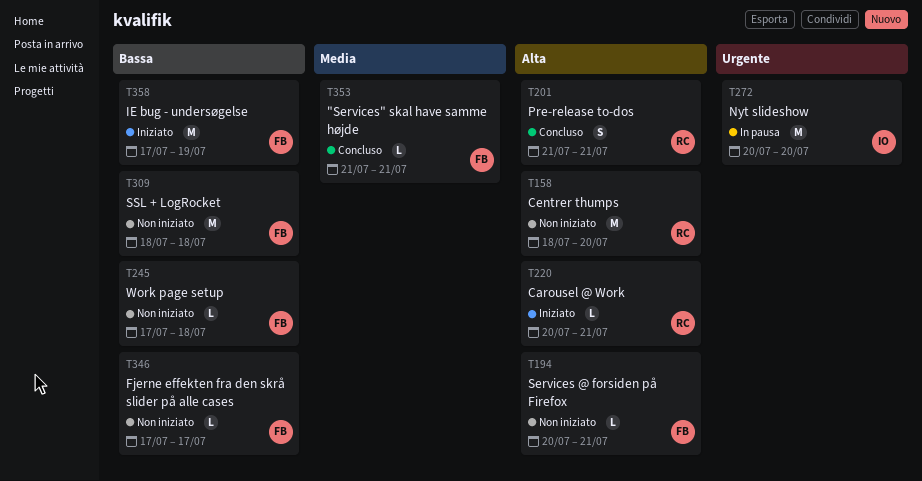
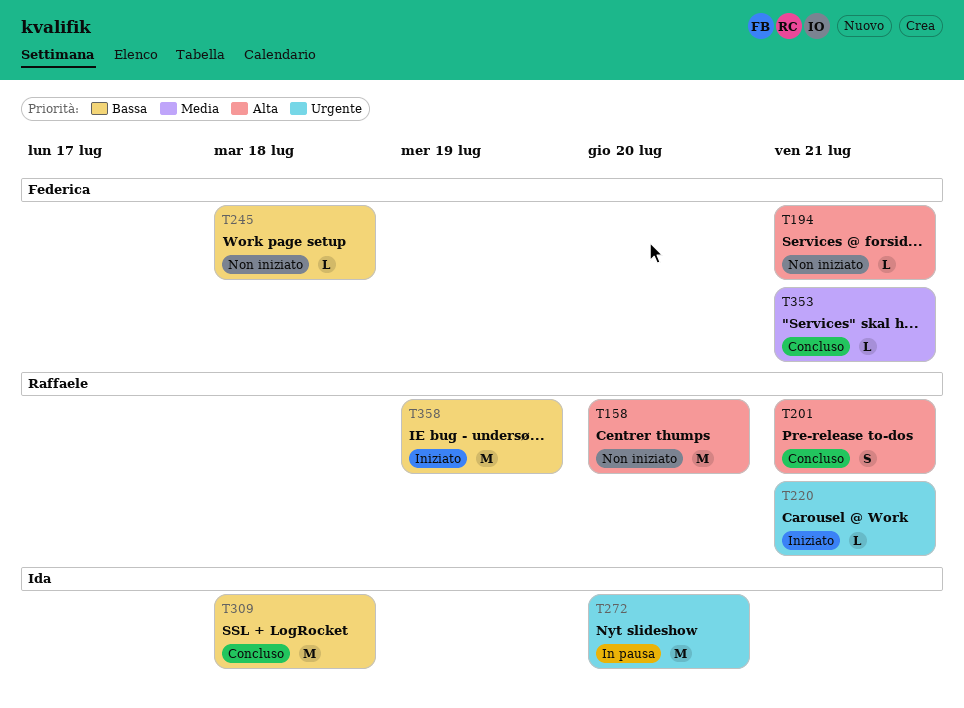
T220, priority: Alta -> Urgente
T309, status: Non iniziato -> Concluso
T309, owner: Federica -> Ida
T346: present -> none
T358, owner: Federica -> Raffaele

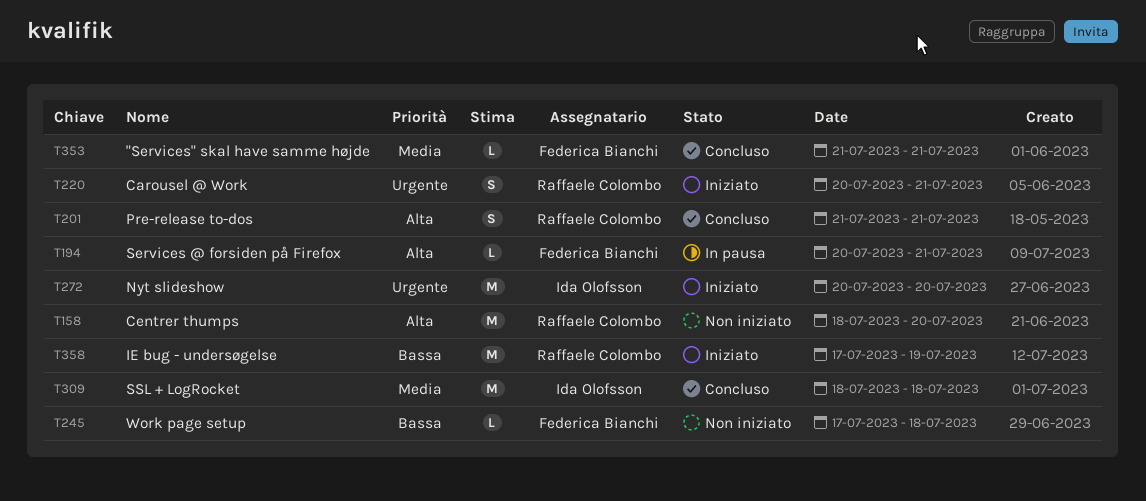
T194, status: Non iniziato -> In pausa
T220, estimate: L -> S
T272, status: In pausa -> Iniziato
T309, priority: Bassa -> Media

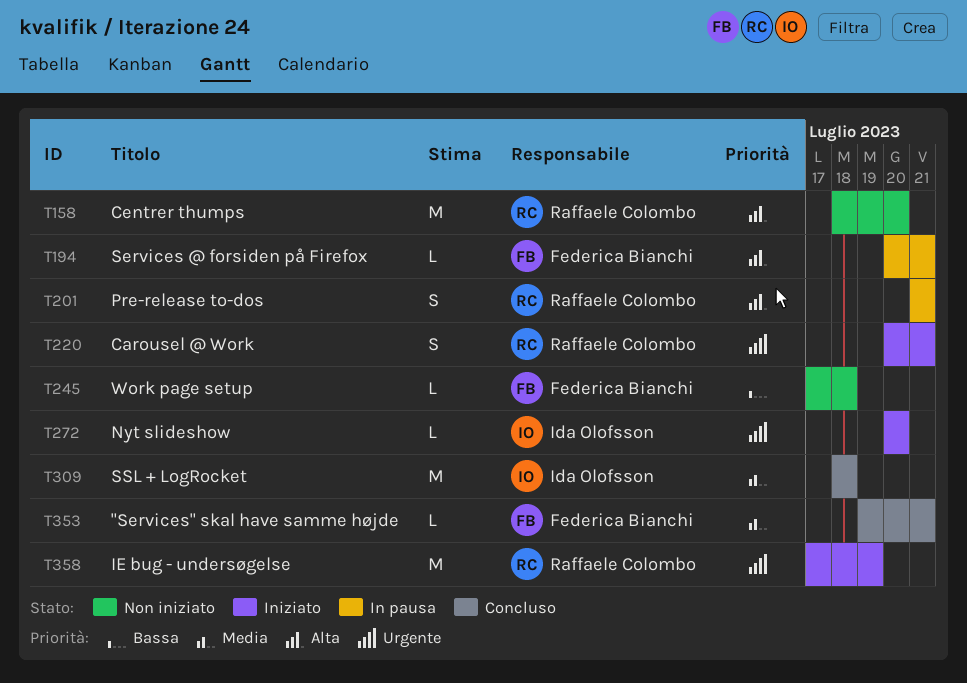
T201, status: Concluso -> In pausa
T272, estimate: M -> L
T353, start: Jul 21 -> Jul 19
T358, priority: Bassa -> Urgente

